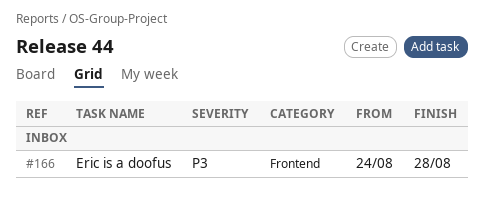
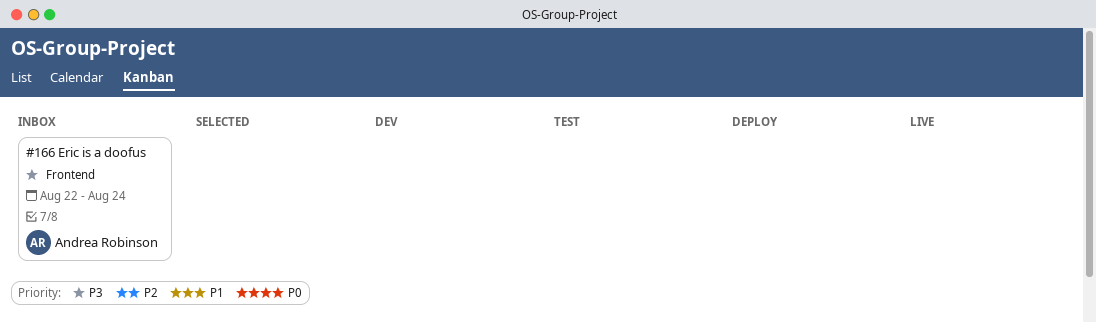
#166, start: Aug 24 -> Aug 22
#166, due: Aug 28 -> Aug 24

